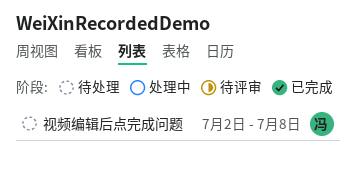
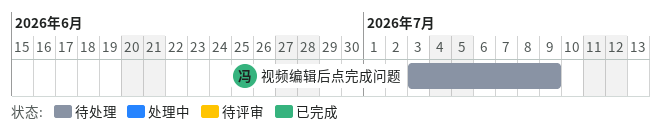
视频编辑后点完成问题, start: Jul 2 -> Jul 3
视频编辑后点完成问题, due: Jul 8 -> Jul 9

